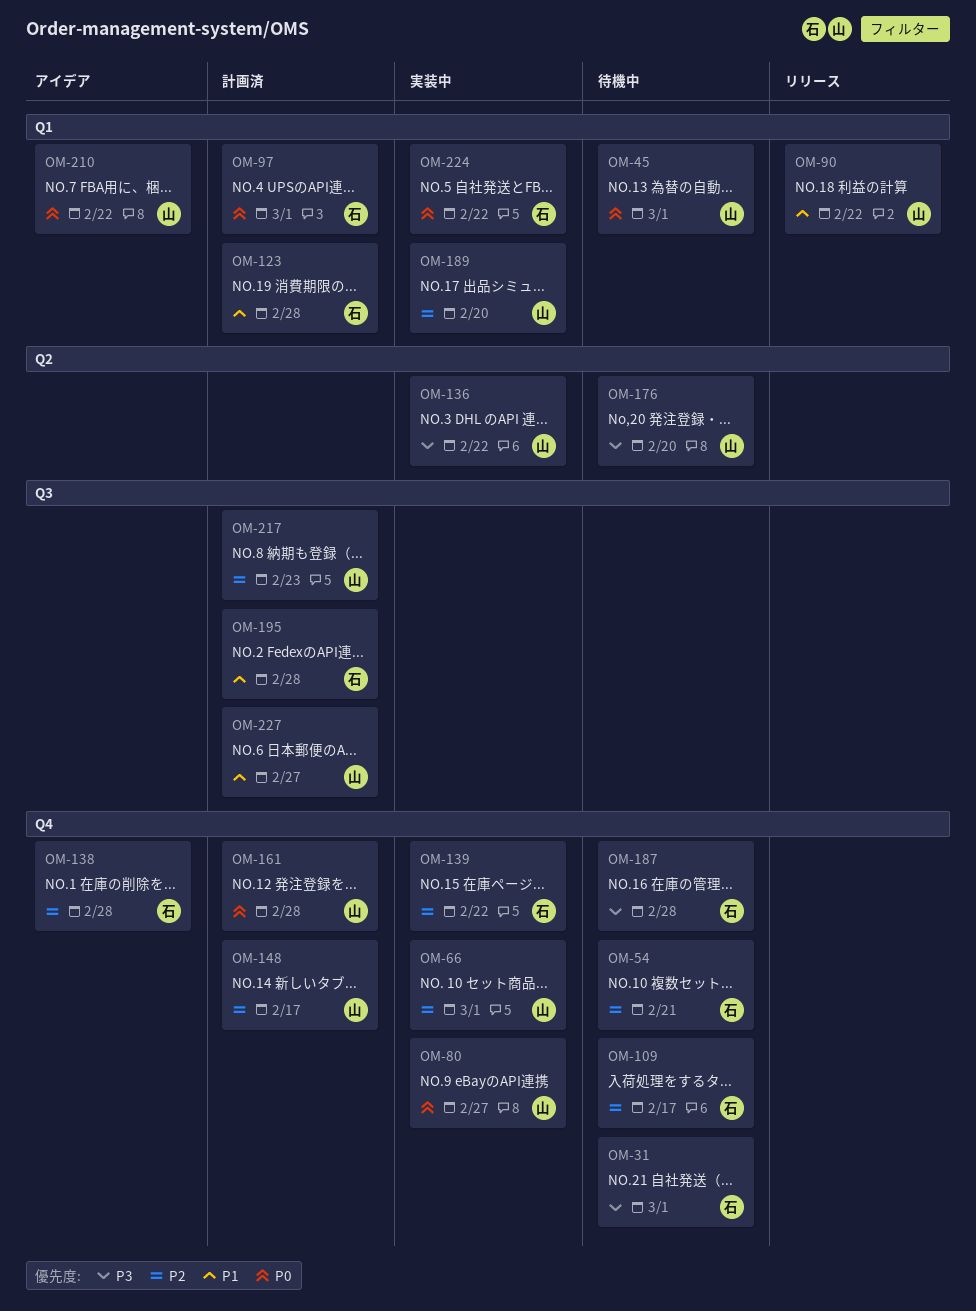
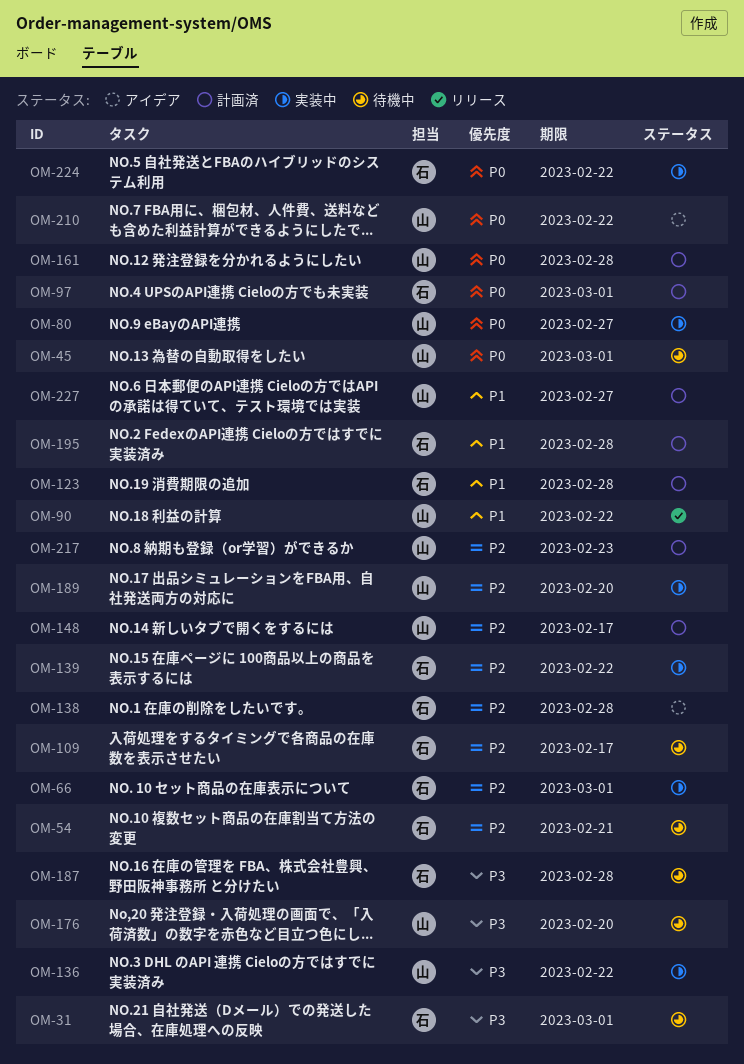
OM-66, owner: 山 -> 石

